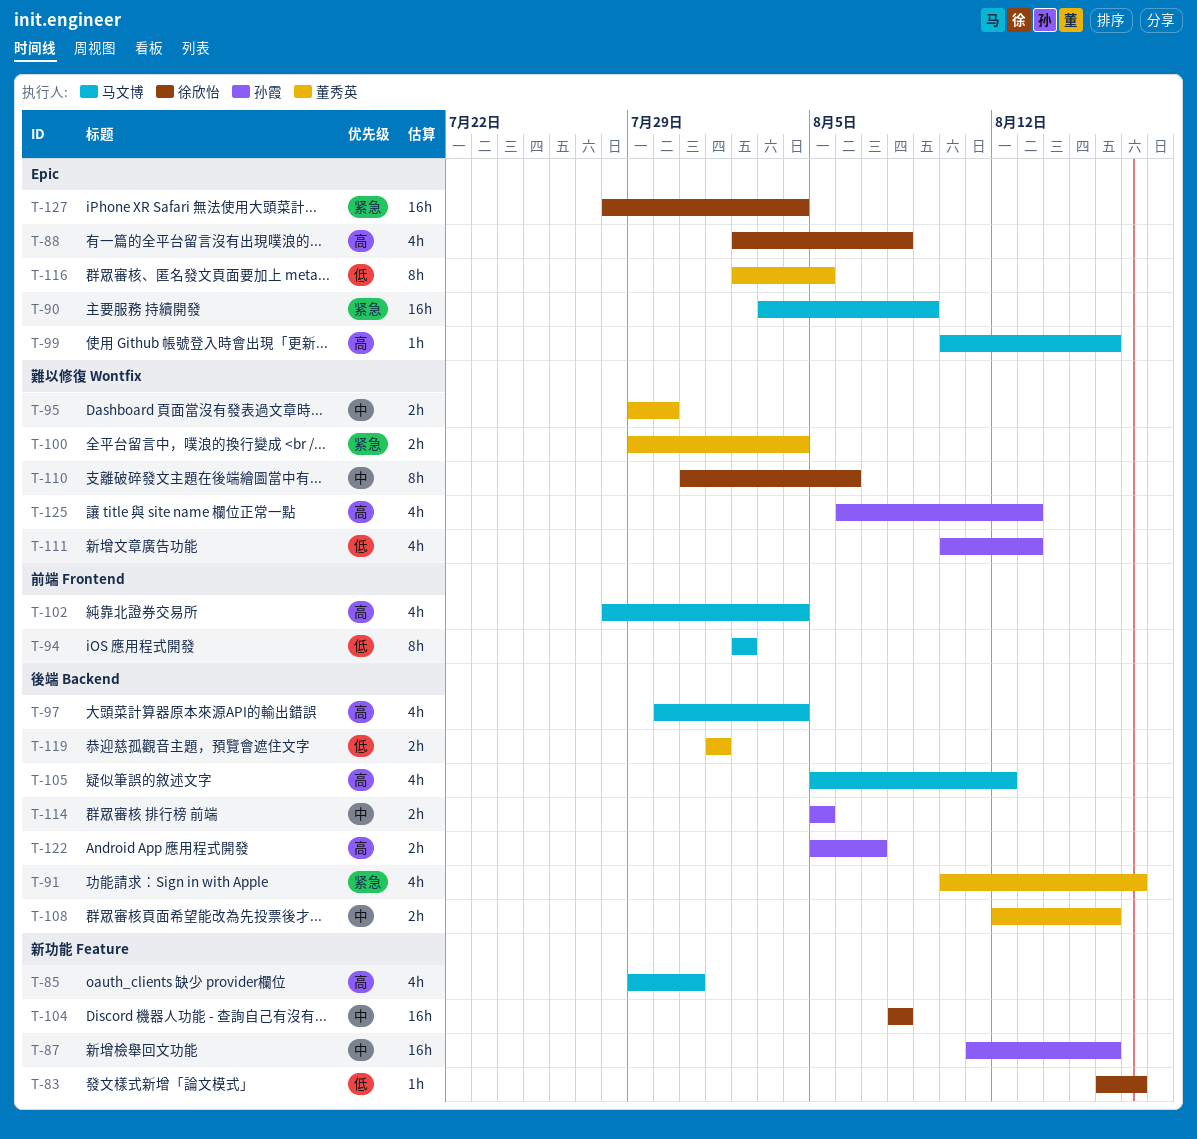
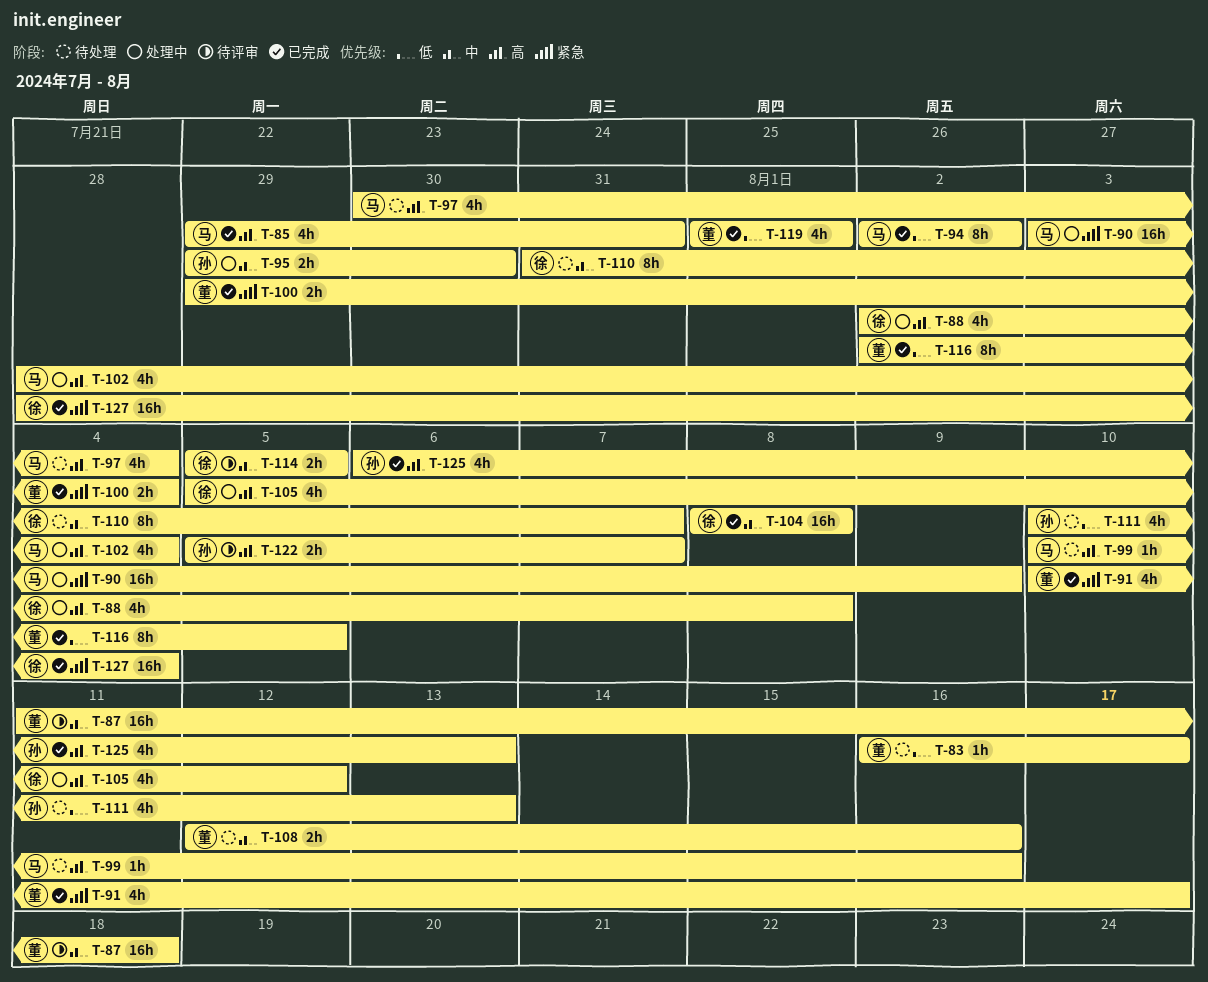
T-83, owner: 徐欣怡 -> 董秀英
T-87, owner: 孙霞 -> 董秀英
T-87, due: Aug 16 -> Aug 18
T-95, owner: 董秀英 -> 孙霞
T-105, owner: 马文博 -> 徐欣怡
T-110, due: Aug 6 -> Aug 7
T-114, owner: 孙霞 -> 徐欣怡
T-119, estimate: 2h -> 4h

